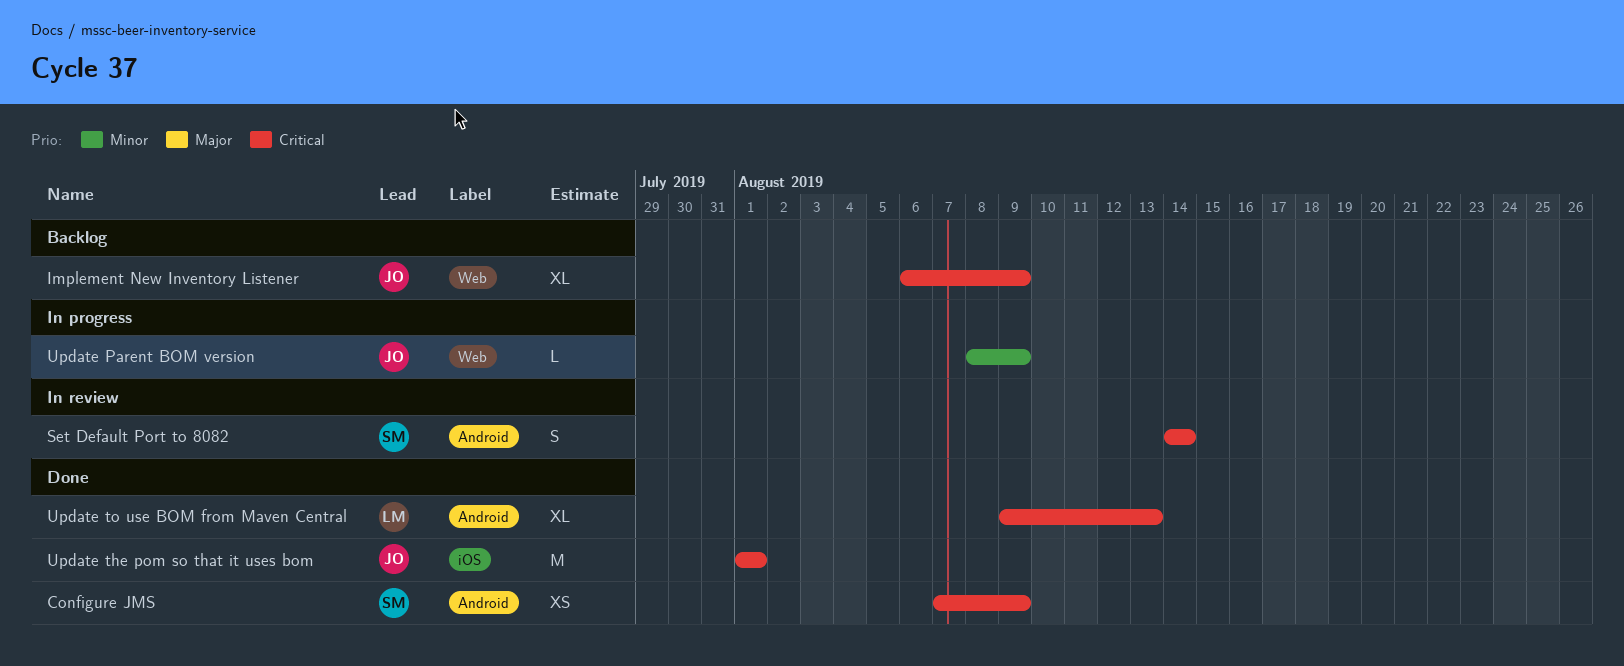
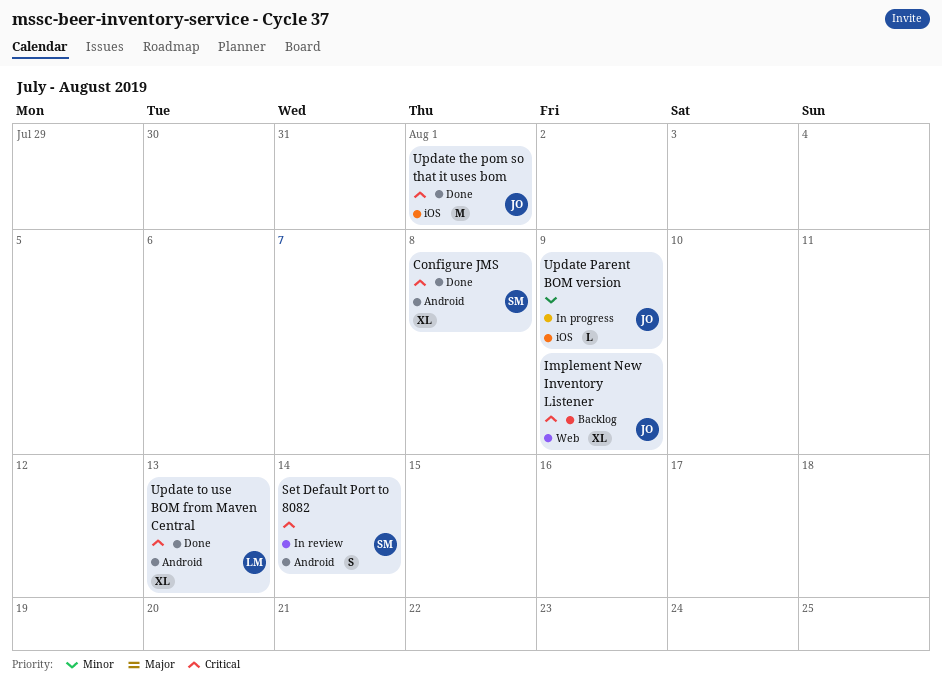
Configure JMS, estimate: XS -> XL
Configure JMS, due: Aug 9 -> Aug 8
Update Parent BOM version, label: Web -> iOS

